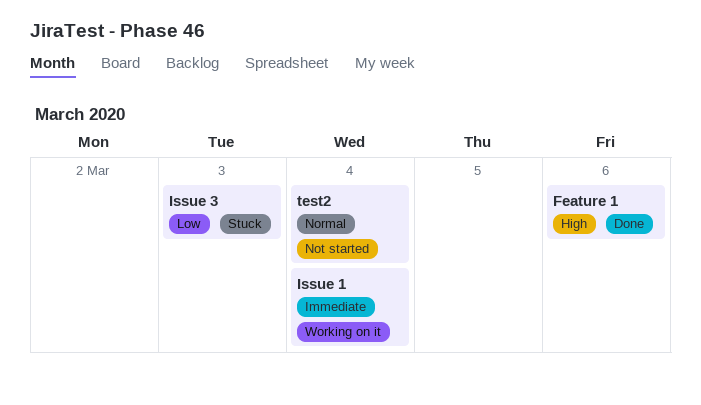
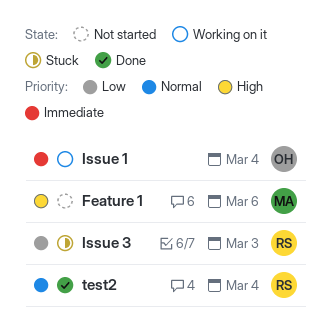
Feature 1, status: Done -> Not started
test2, status: Not started -> Done

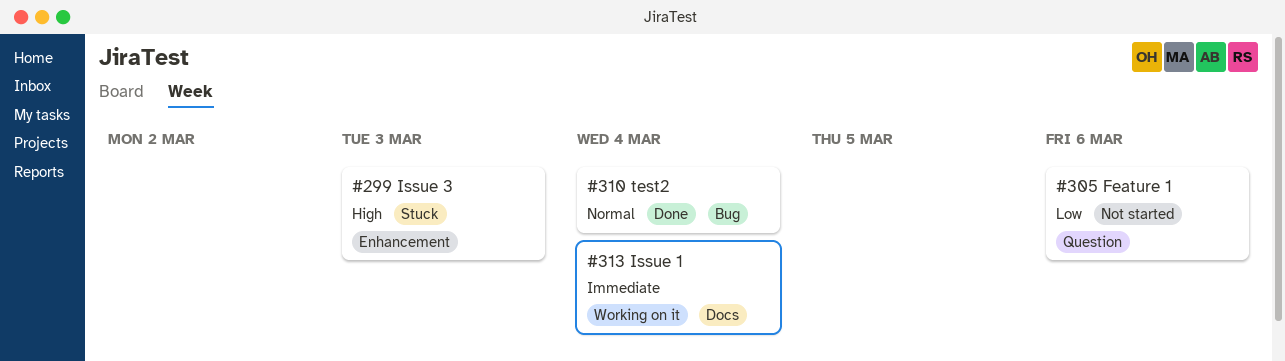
Feature 1, priority: High -> Low
Issue 3, priority: Low -> High

